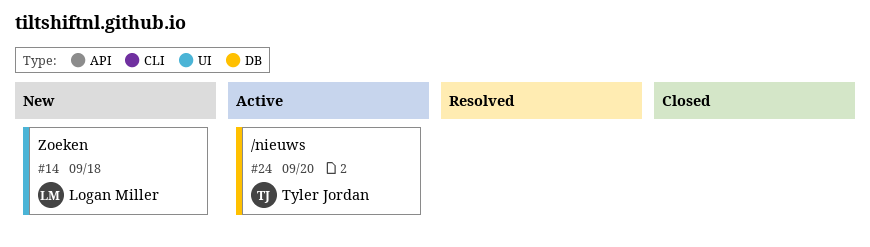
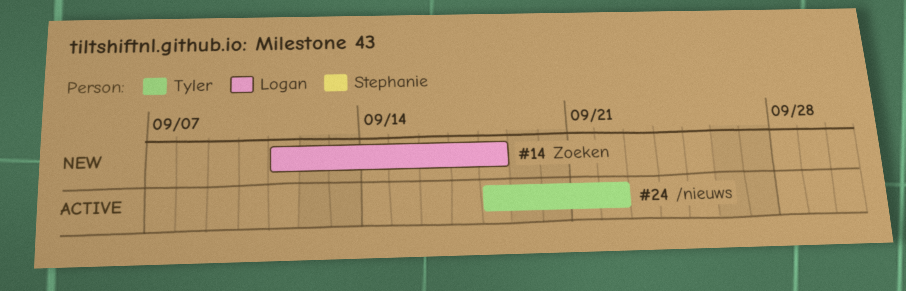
#24, due: Sep 20 -> Sep 22

